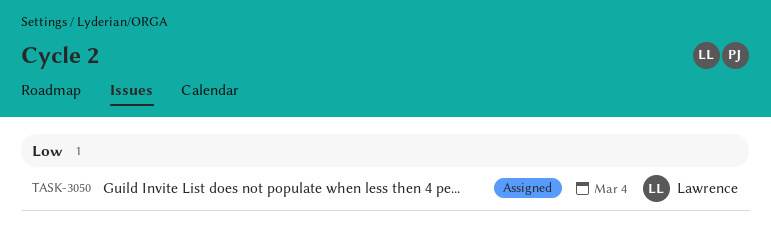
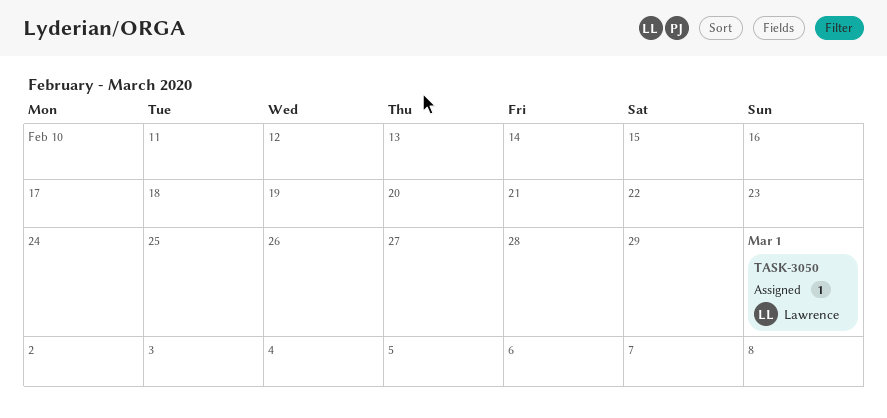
TASK-3050, due: Mar 4 -> Mar 1

